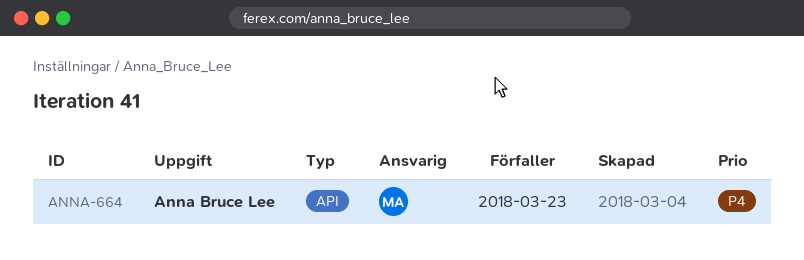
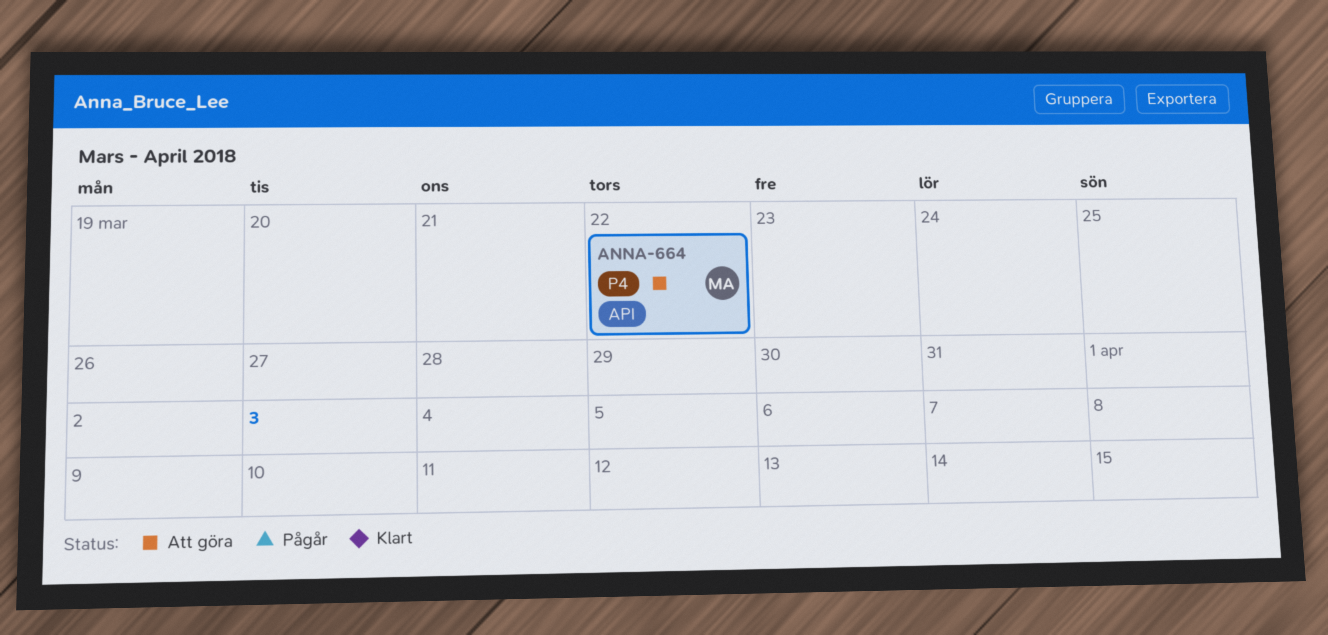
ANNA-664, due: Mar 23 -> Mar 22

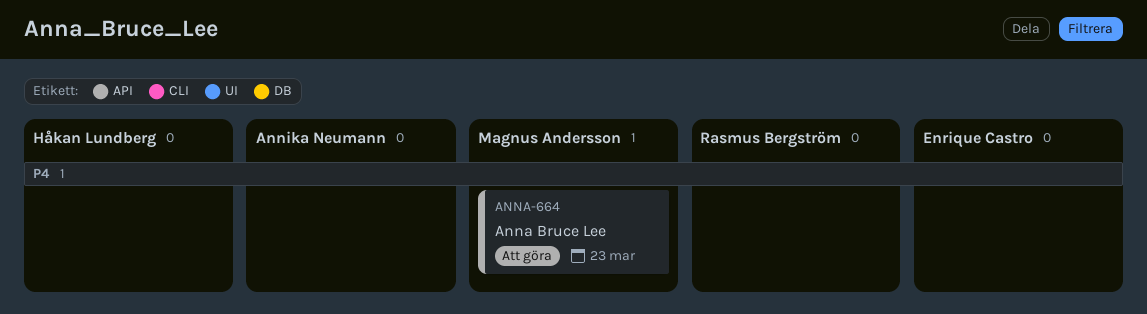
ANNA-664, due: Mar 22 -> Mar 23

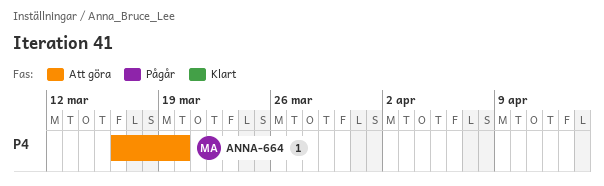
ANNA-664, due: Mar 23 -> Mar 20

